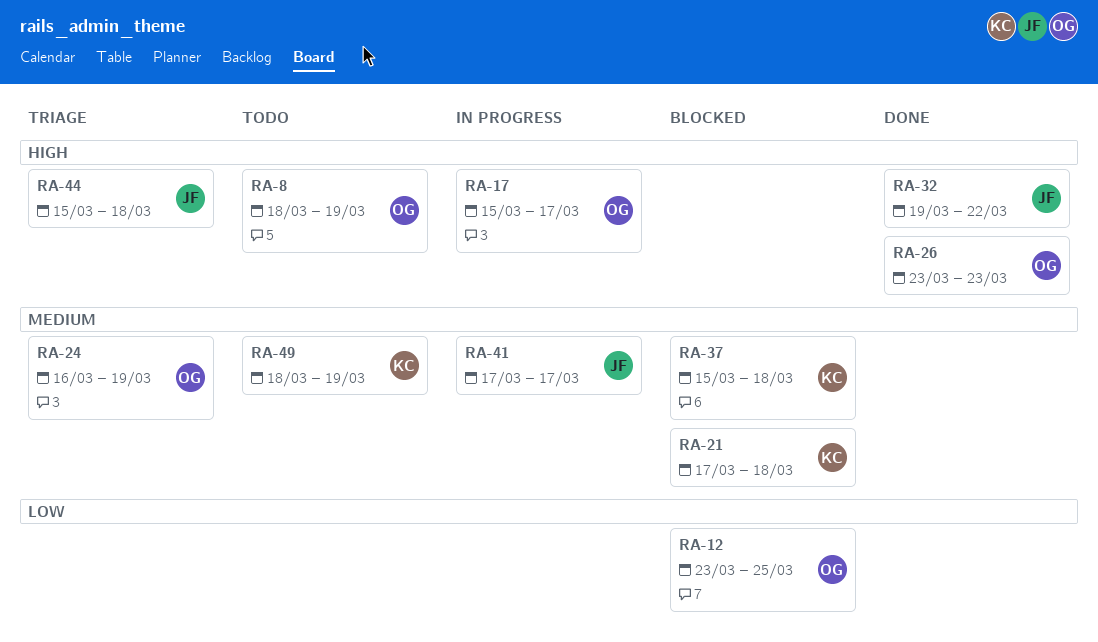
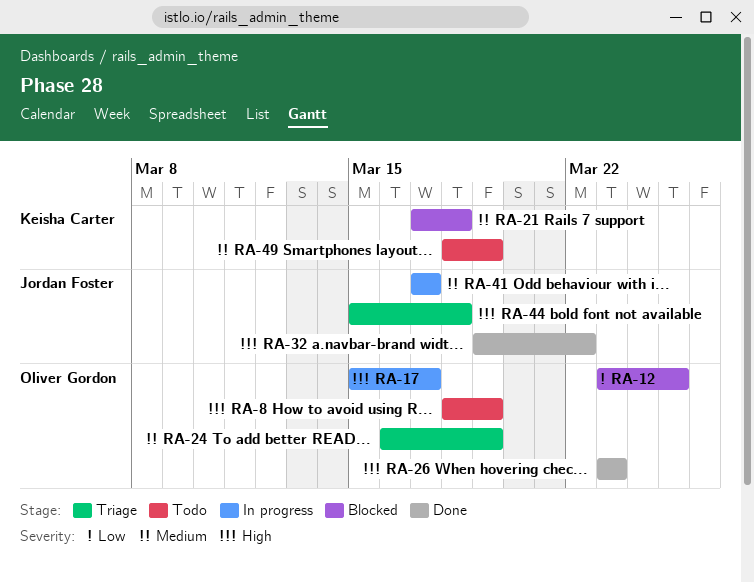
RA-37: present -> none

